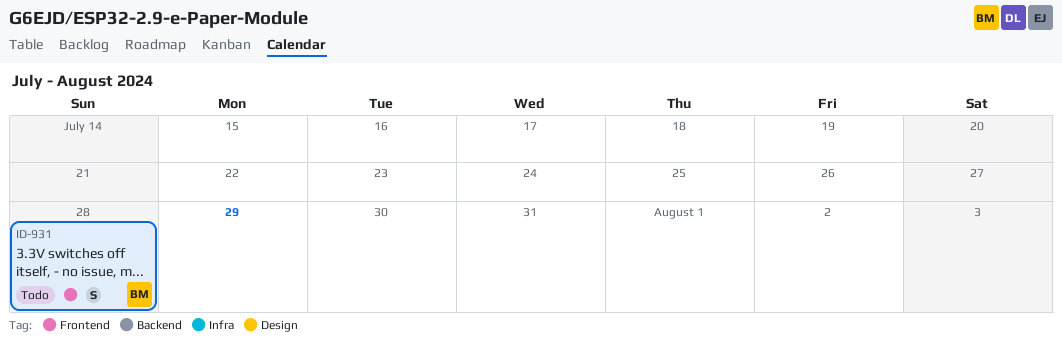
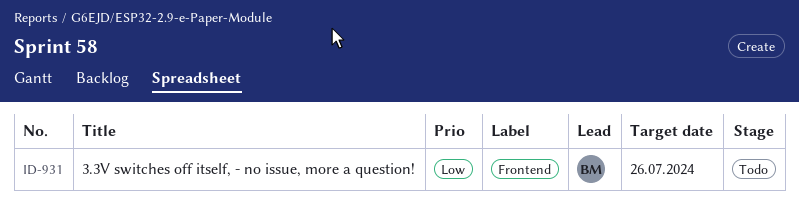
ID-931, due: Jul 28 -> Jul 26

